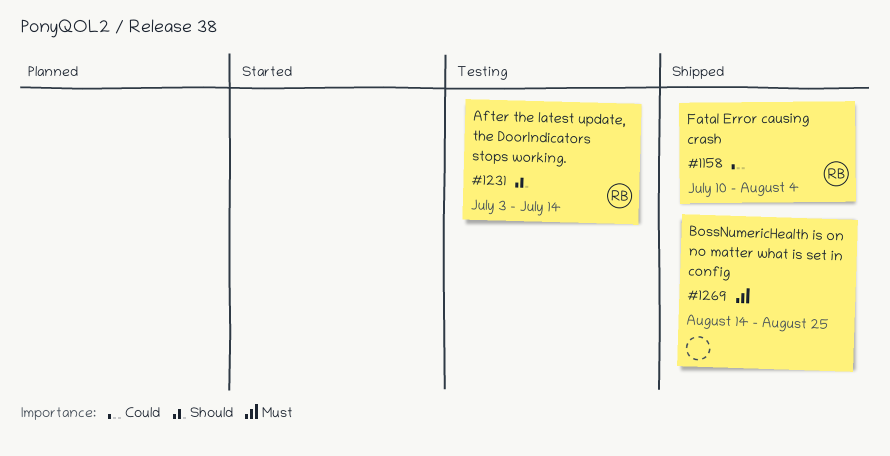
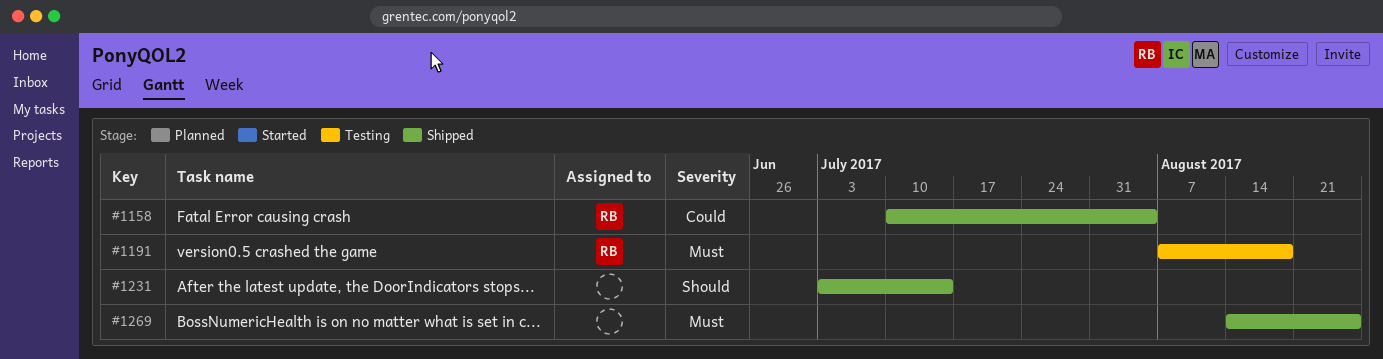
#1191: none -> present
#1231, status: Testing -> Shipped
#1231, owner: RB -> none

